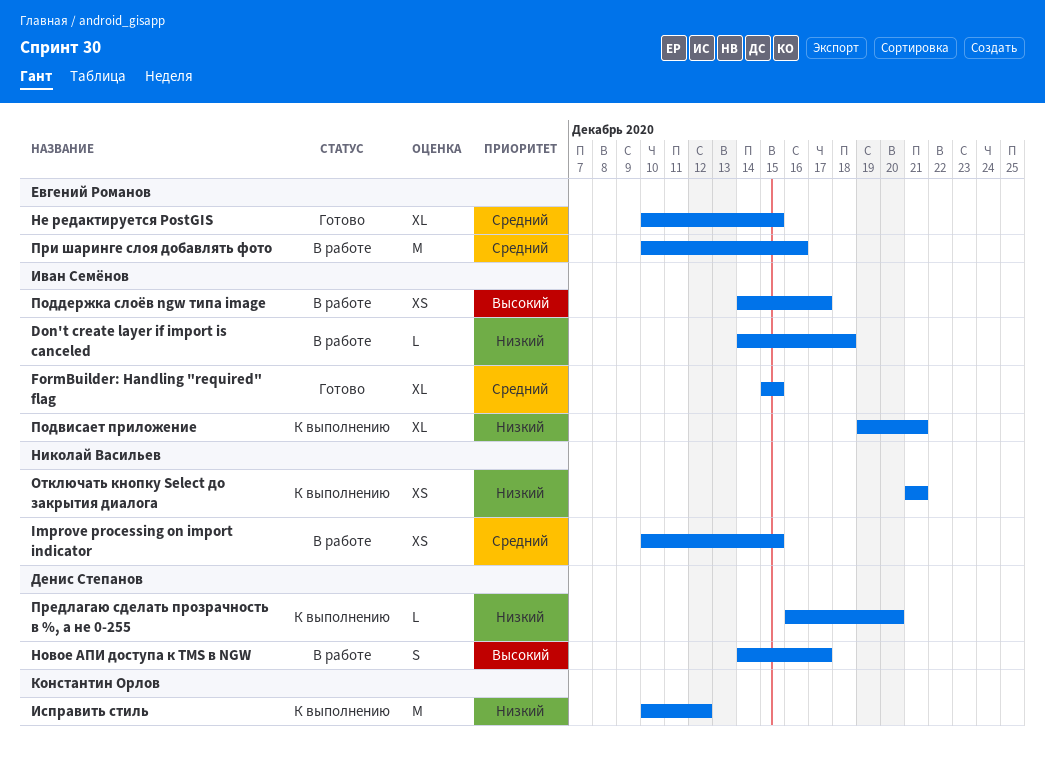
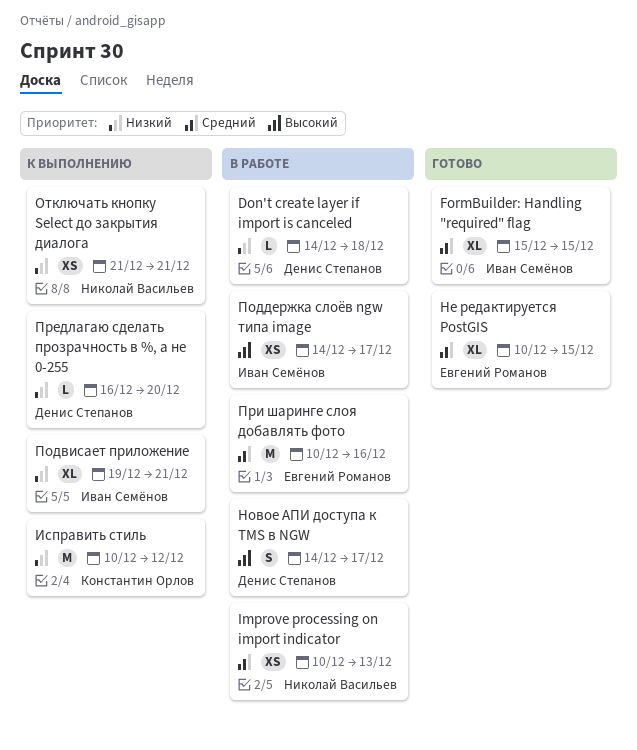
Don't create layer if import is canceled, owner: Иван Семёнов -> Денис Степанов
Improve processing on import indicator, due: Dec 15 -> Dec 13

